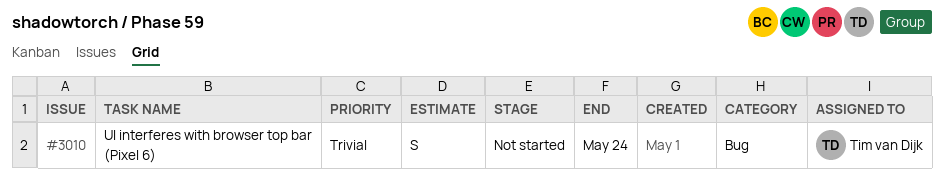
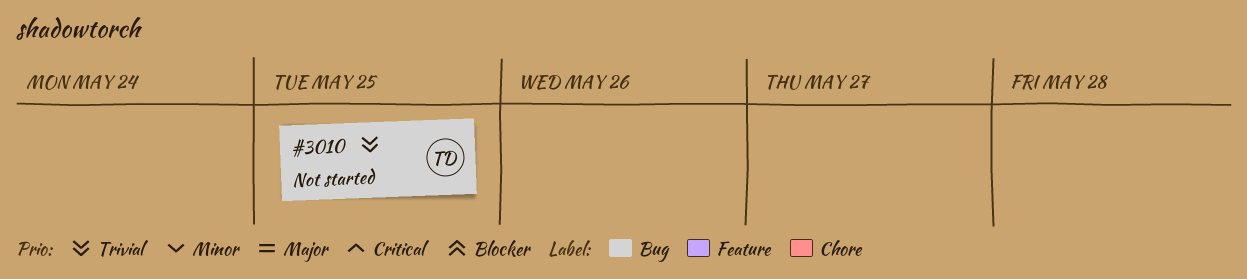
#3010, due: May 24 -> May 25

